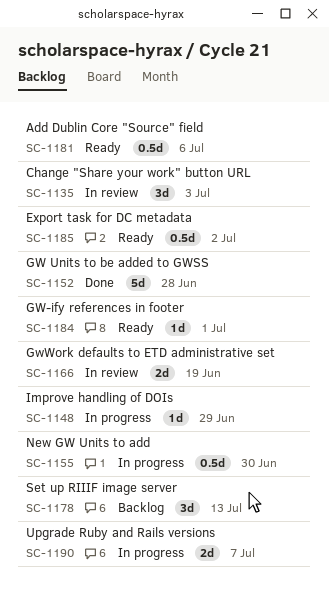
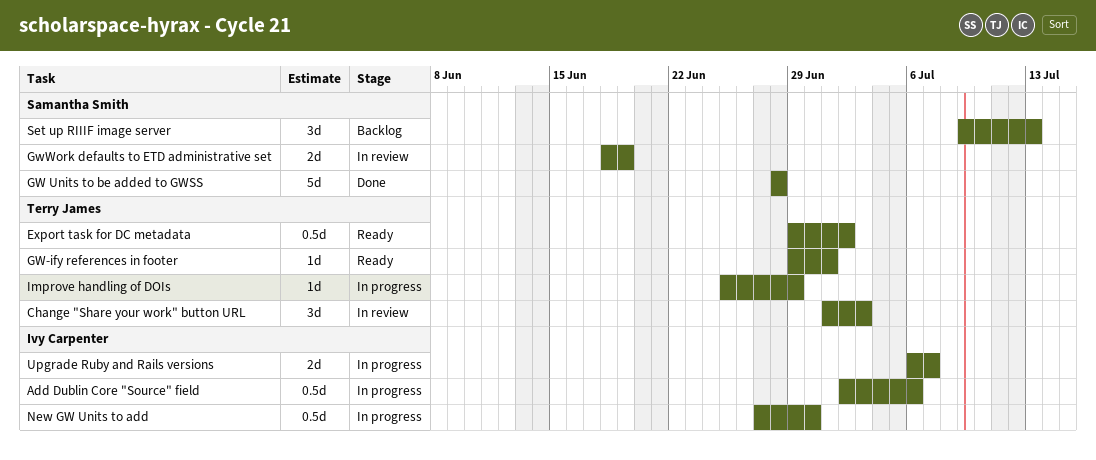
Add Dublin Core "Source" field, status: Ready -> In progress

